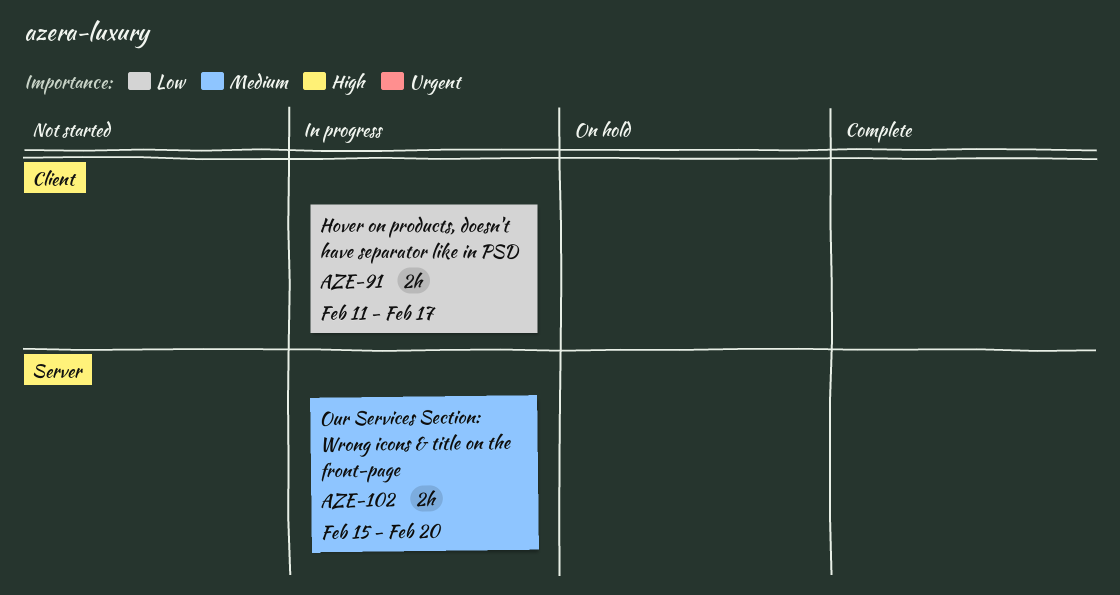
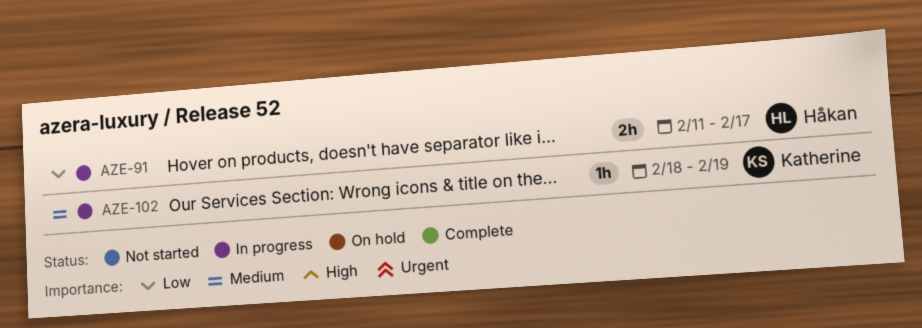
AZE-102, estimate: 2h -> 1h
AZE-102, start: Feb 15 -> Feb 18
AZE-102, due: Feb 20 -> Feb 19

